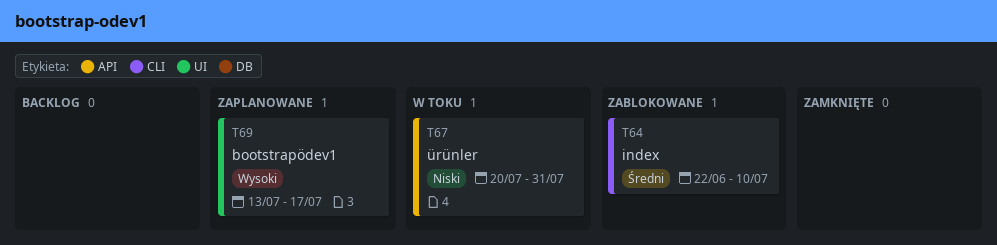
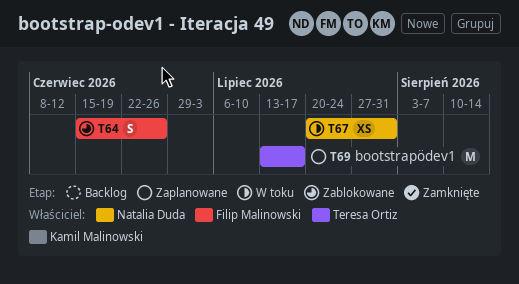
T64, start: Jun 22 -> Jun 15
T64, due: Jul 10 -> Jun 26

